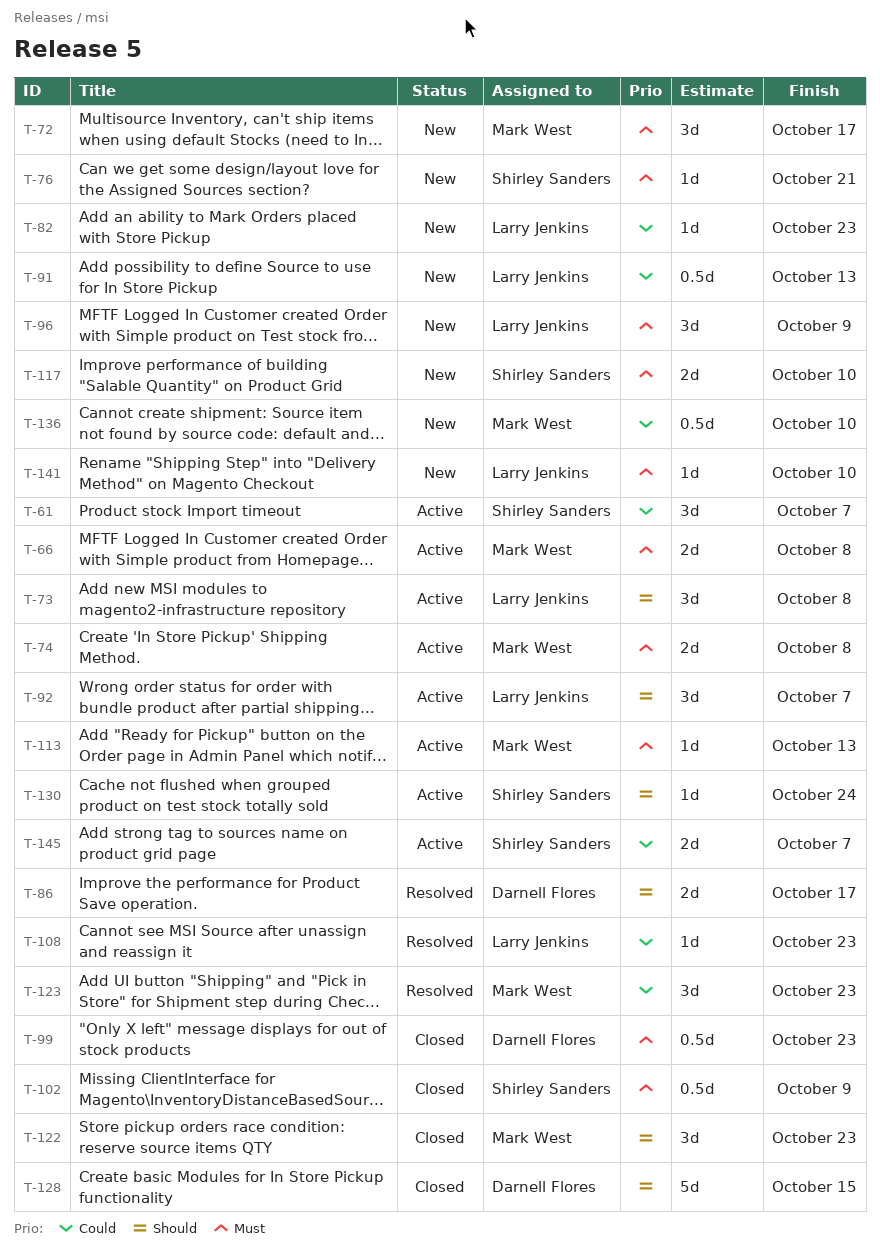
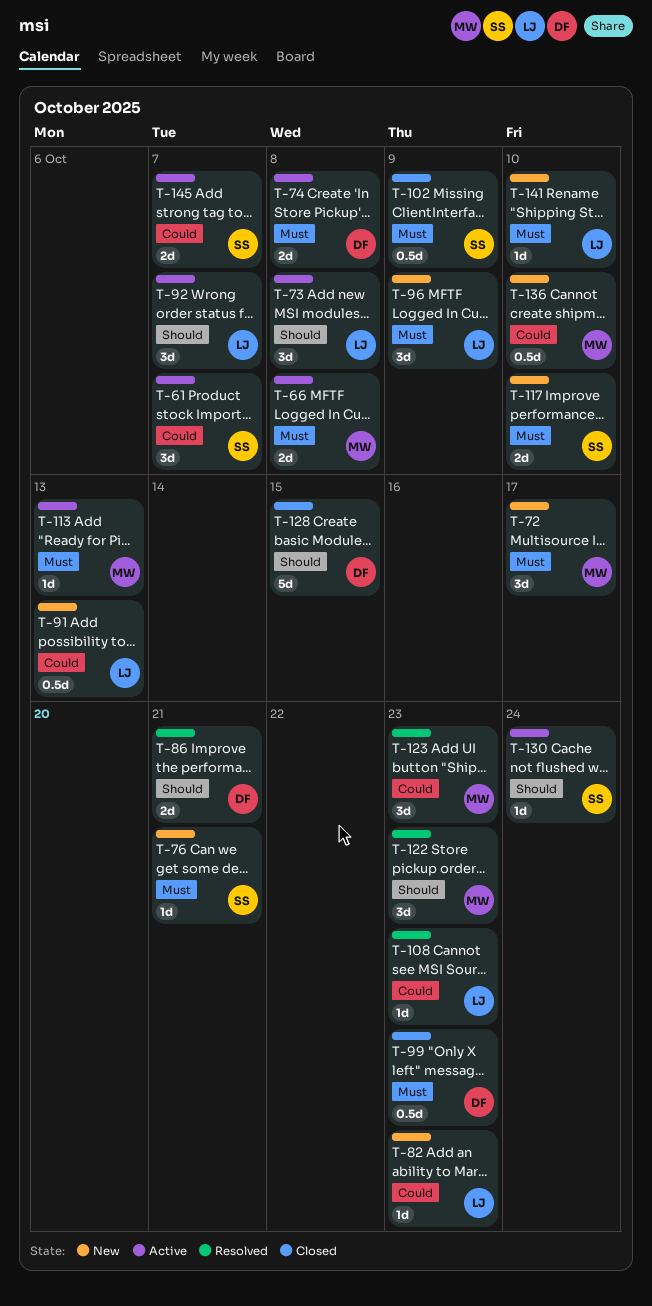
T-74, owner: Mark West -> Darnell Flores
T-86, due: Oct 17 -> Oct 21
T-122, status: Closed -> Resolved

